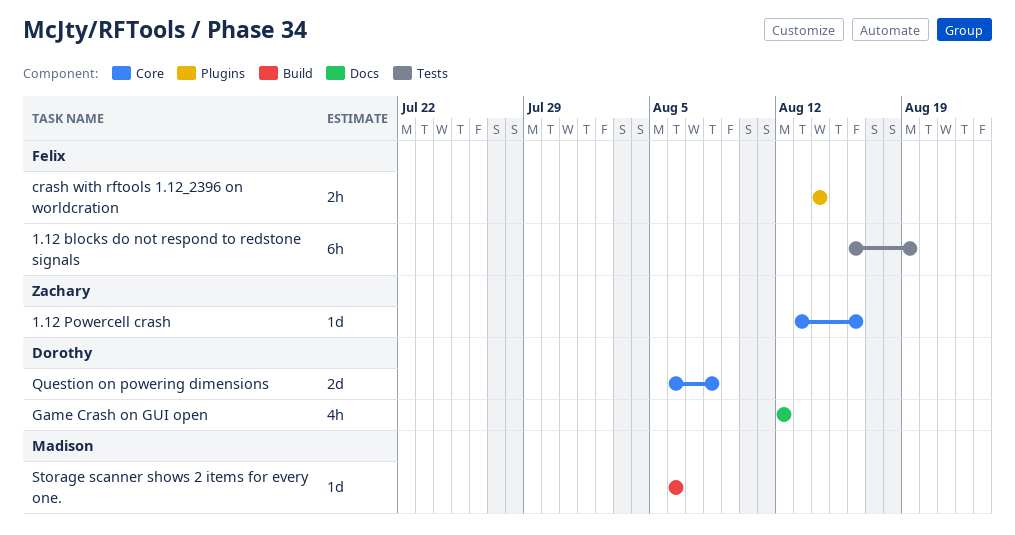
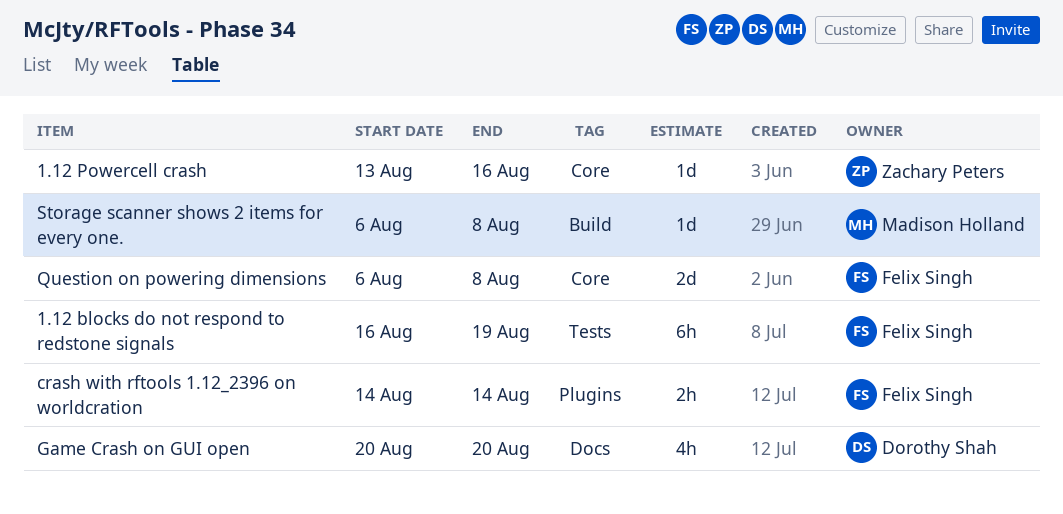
Game Crash on GUI open, start: Aug 12 -> Aug 20
Game Crash on GUI open, due: Aug 12 -> Aug 20
Question on powering dimensions, owner: Dorothy Shah -> Felix Singh
Storage scanner shows 2 items for every one., due: Aug 6 -> Aug 8

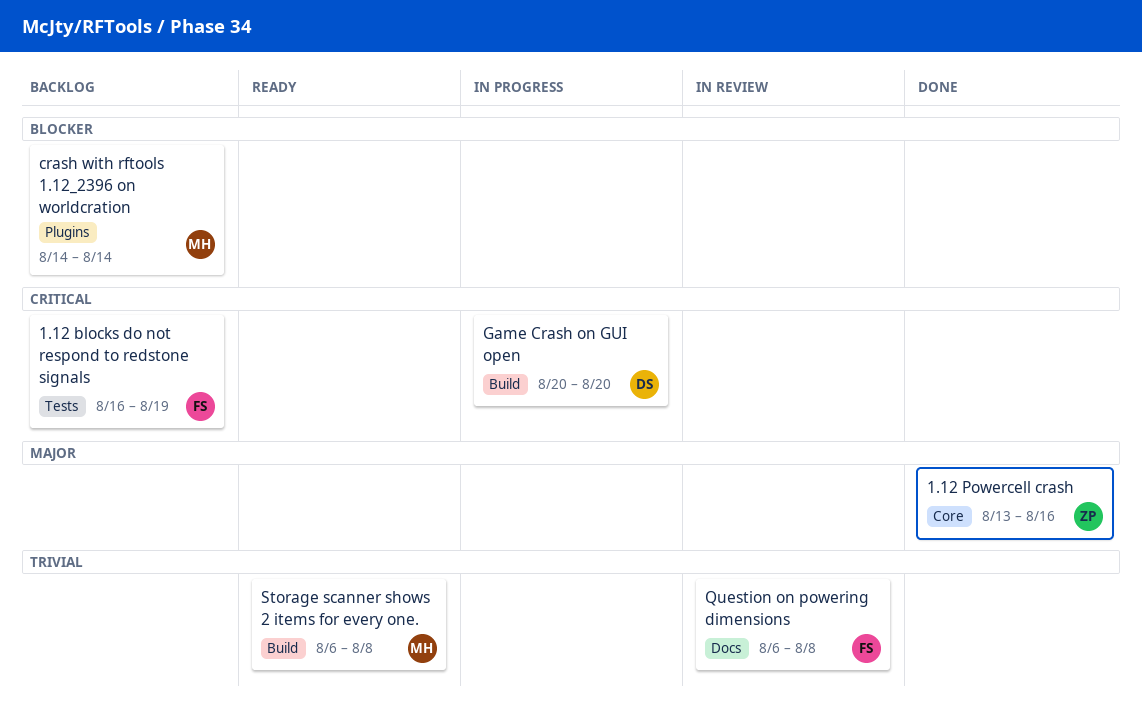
crash with rftools 1.12_2396 on worldcration, owner: Felix Singh -> Madison Holland
Game Crash on GUI open, label: Docs -> Build
Question on powering dimensions, label: Core -> Docs

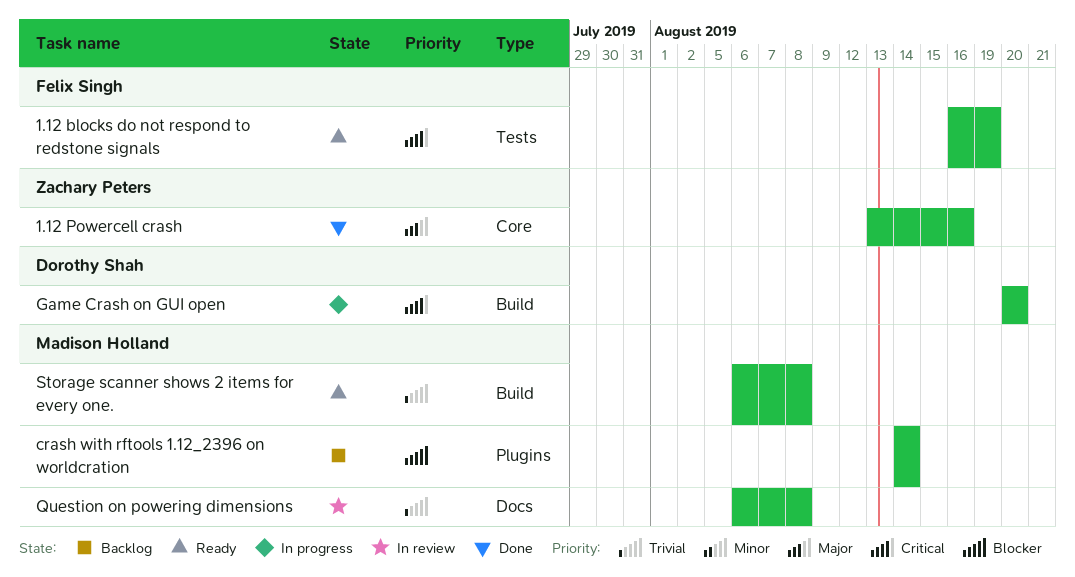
1.12 blocks do not respond to redstone signals, status: Backlog -> Ready
Question on powering dimensions, owner: Felix Singh -> Madison Holland

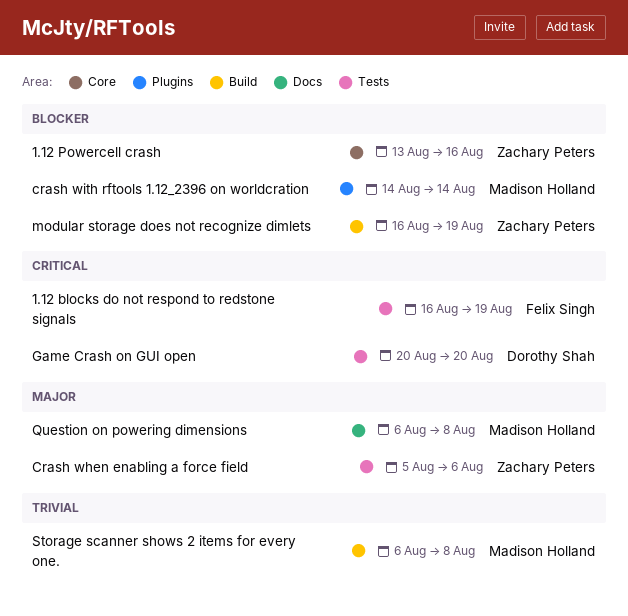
1.12 Powercell crash, priority: Major -> Blocker
Crash when enabling a force field: none -> present
Game Crash on GUI open, label: Build -> Tests
modular storage does not recognize dimlets: none -> present
Question on powering dimensions, priority: Trivial -> Major

